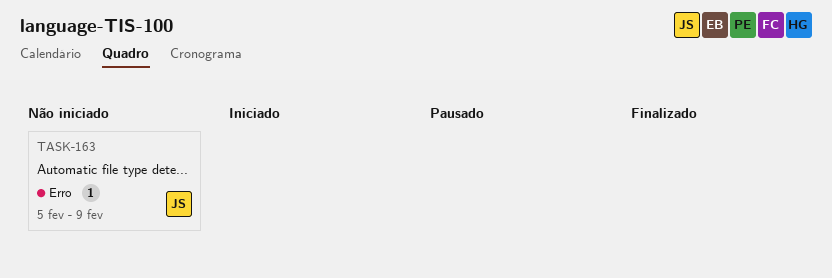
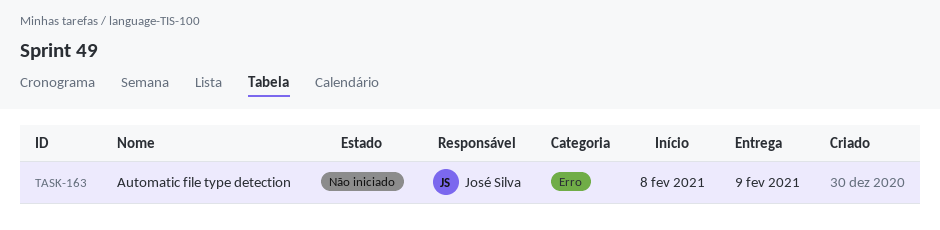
TASK-163, start: Feb 5 -> Feb 8

